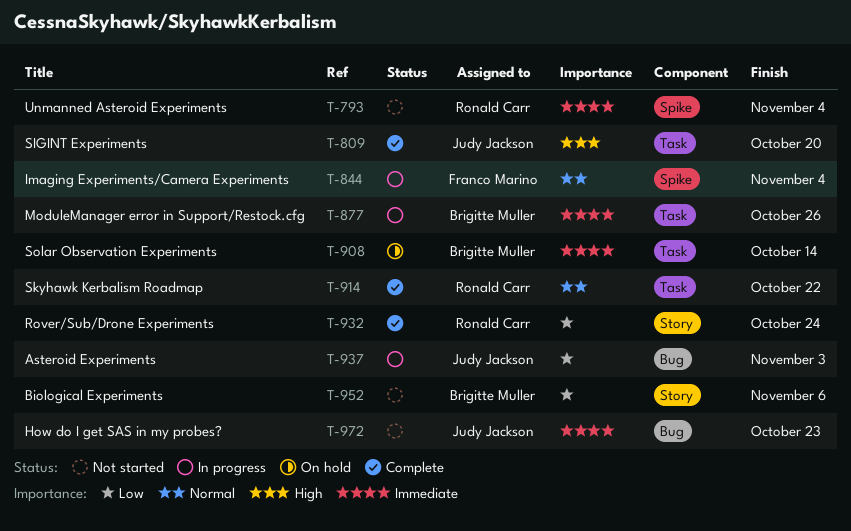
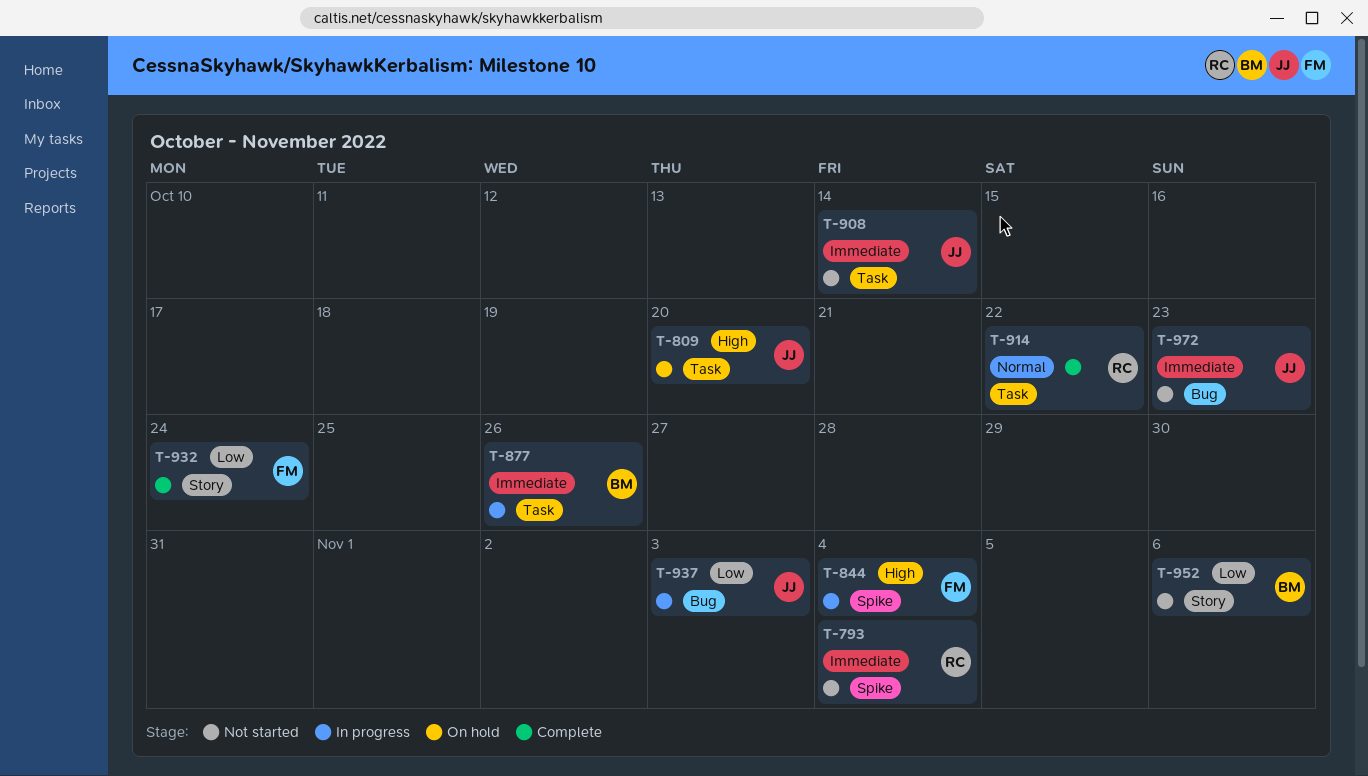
T-809, status: Complete -> On hold
T-844, priority: Normal -> High
T-908, status: On hold -> Not started
T-908, owner: Brigitte Muller -> Judy Jackson
T-932, owner: Ronald Carr -> Franco Marino

